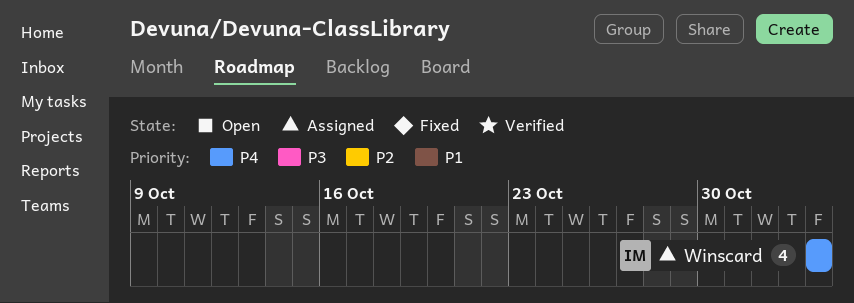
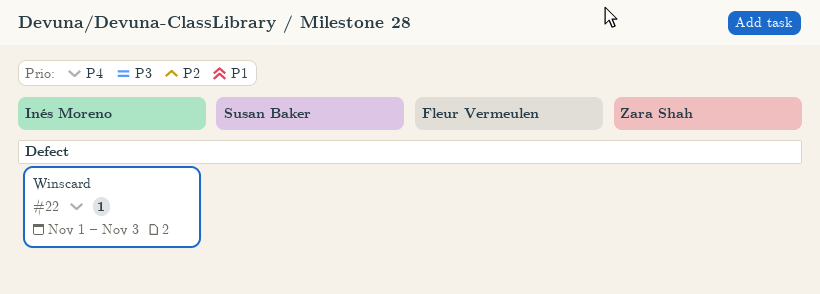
Winscard, estimate: 4 -> 1
Winscard, start: Nov 3 -> Nov 1

